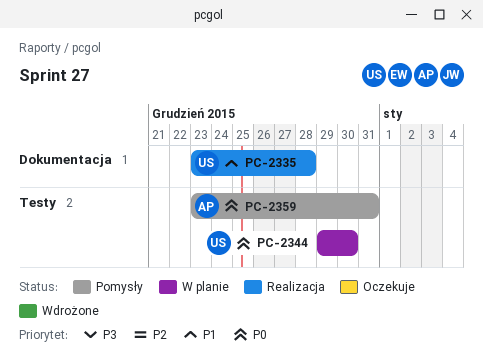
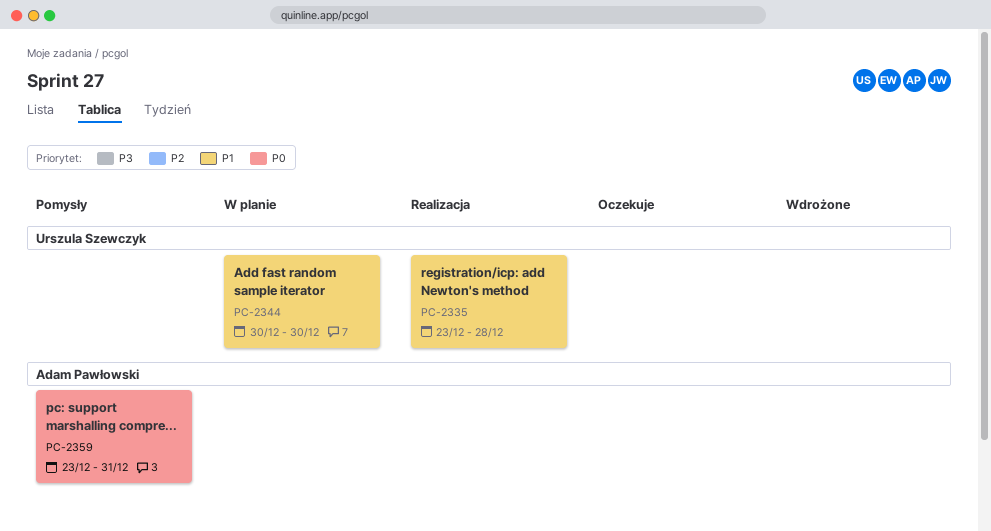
PC-2344, priority: P0 -> P1
PC-2344, start: Dec 29 -> Dec 30

